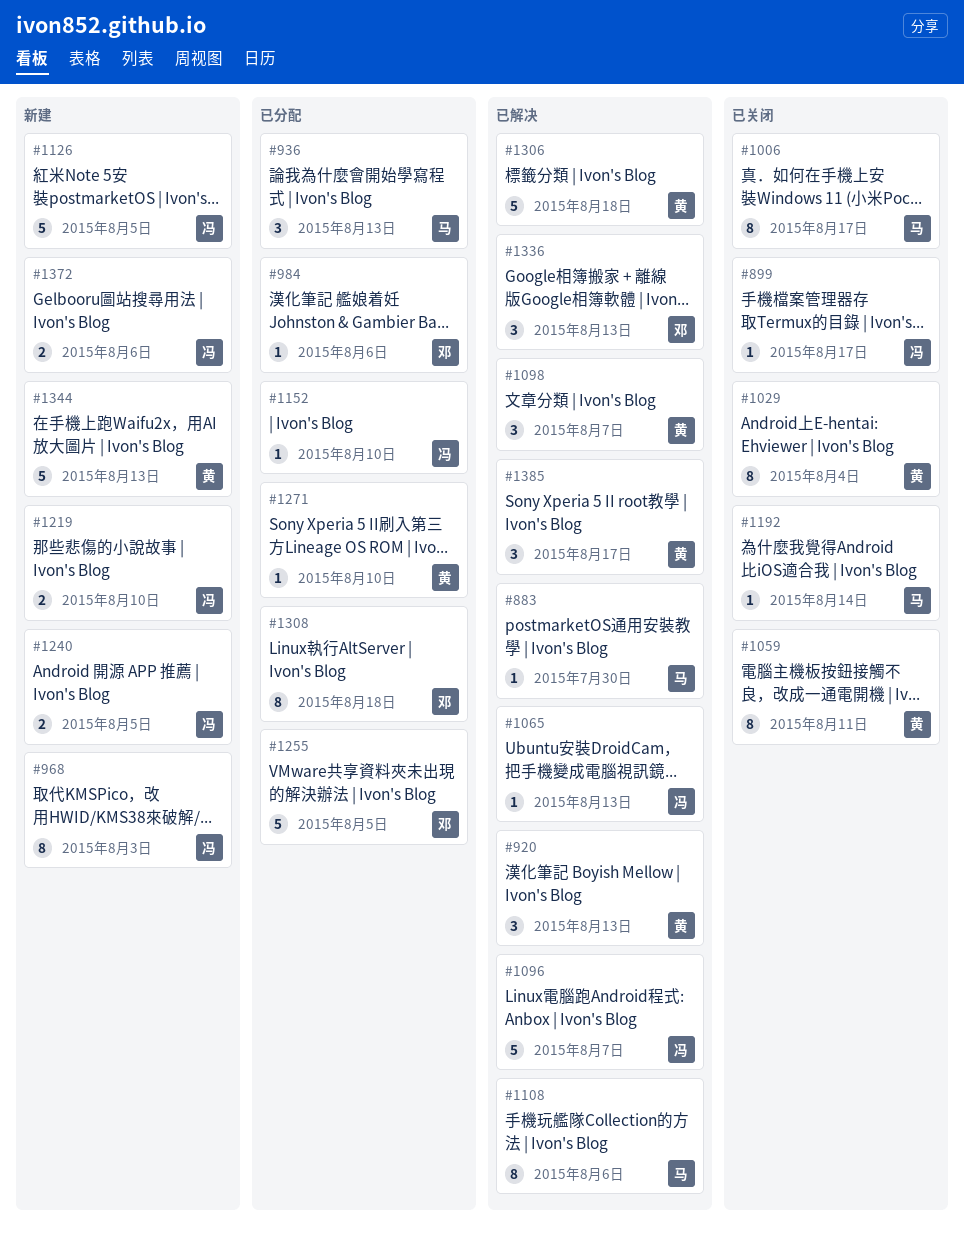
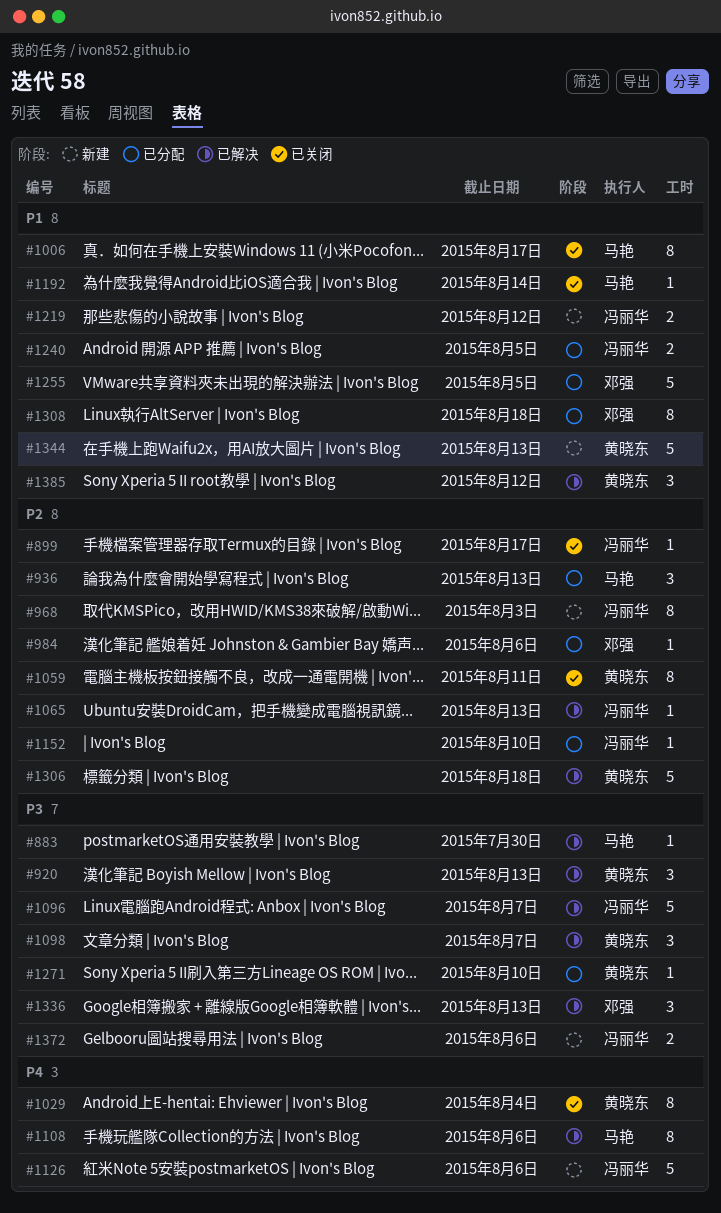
#1126, due: Aug 5 -> Aug 6
#1219, due: Aug 10 -> Aug 12
#1240, status: 新建 -> 已分配
#1385, due: Aug 17 -> Aug 12

